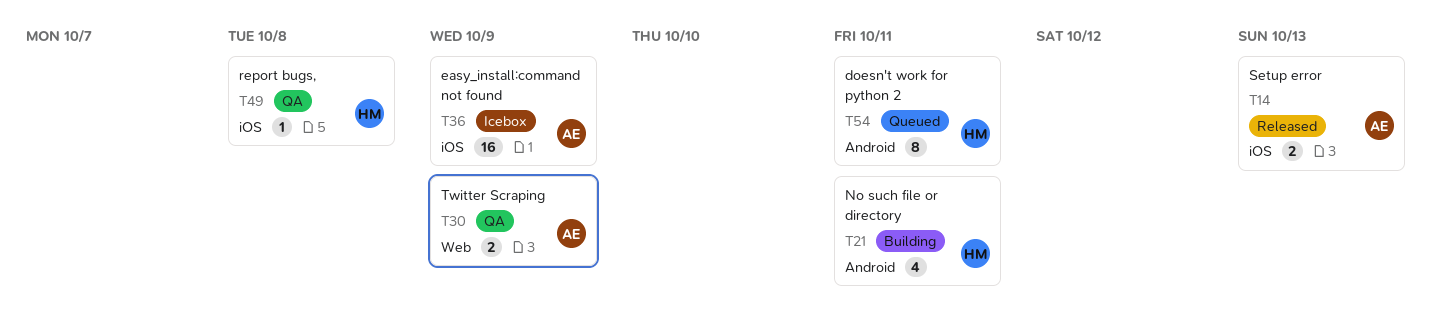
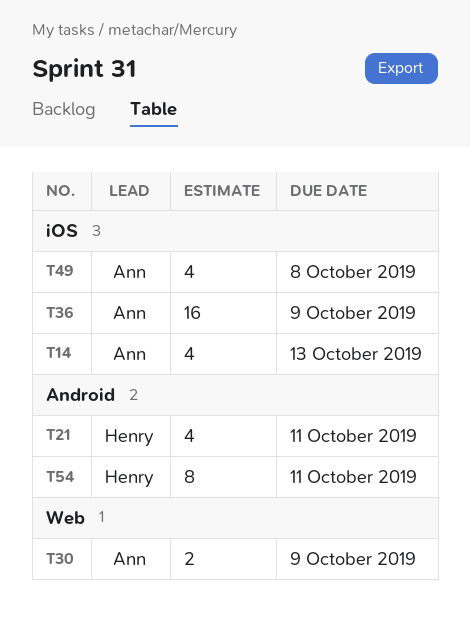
T14, estimate: 2 -> 4
T49, owner: Henry -> Ann
T49, estimate: 1 -> 4

